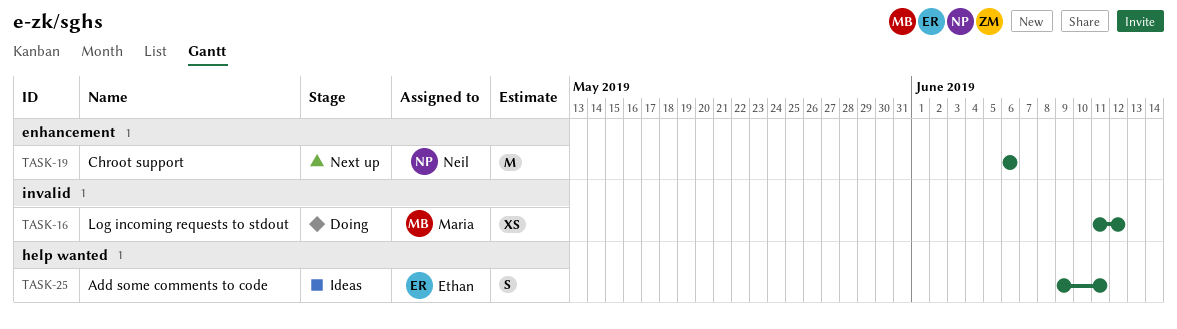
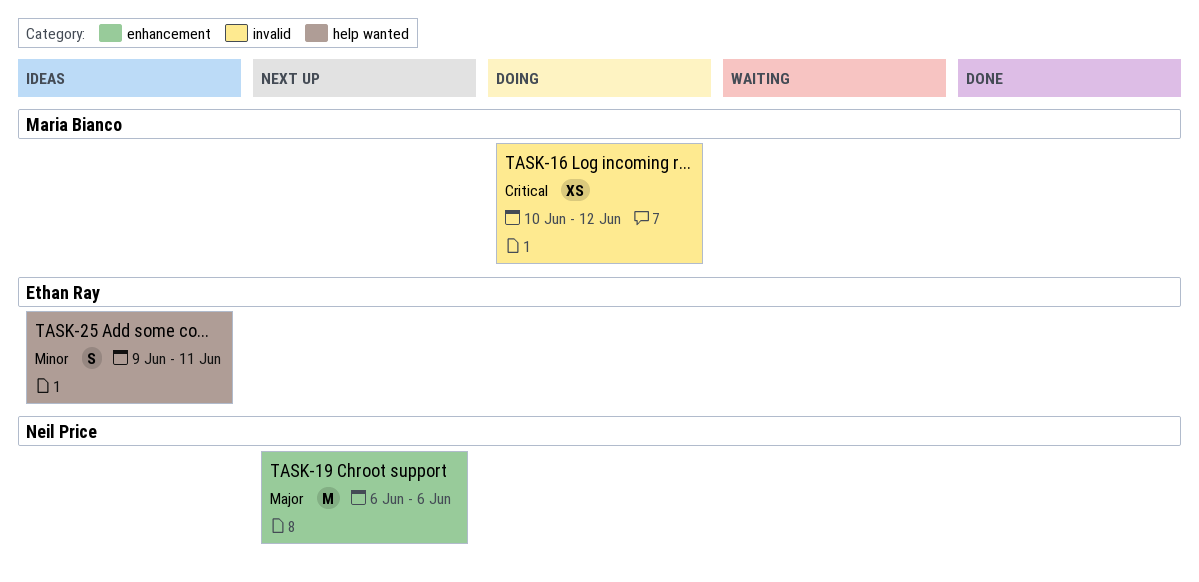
TASK-16, start: Jun 11 -> Jun 10

